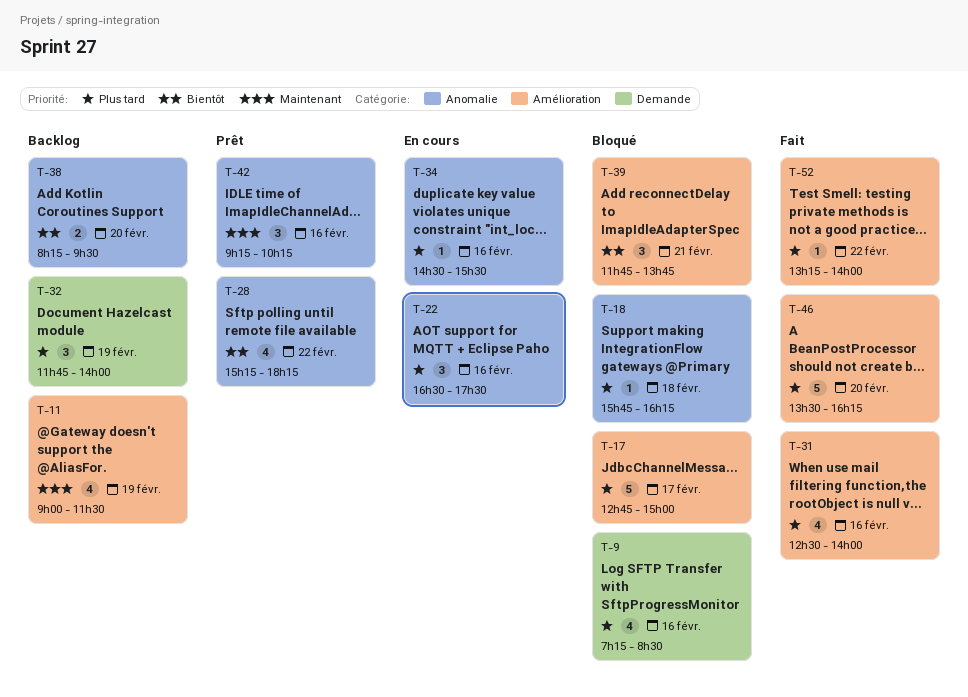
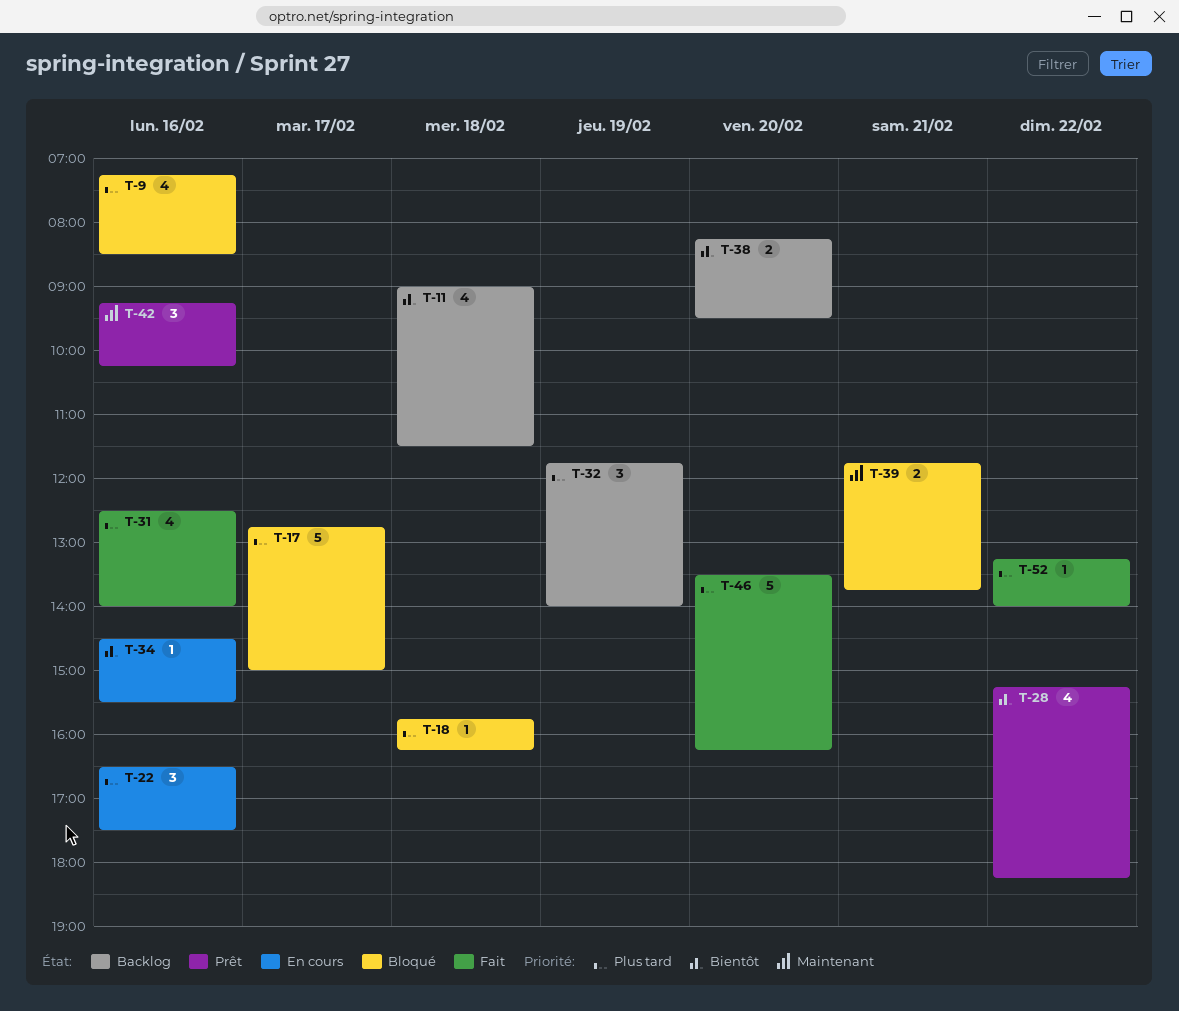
T-11, priority: Maintenant -> Bientôt
T-11, day: Feb 19 -> Feb 18
T-34, priority: Plus tard -> Bientôt
T-39, priority: Bientôt -> Maintenant
T-39, estimate: 3 -> 2

